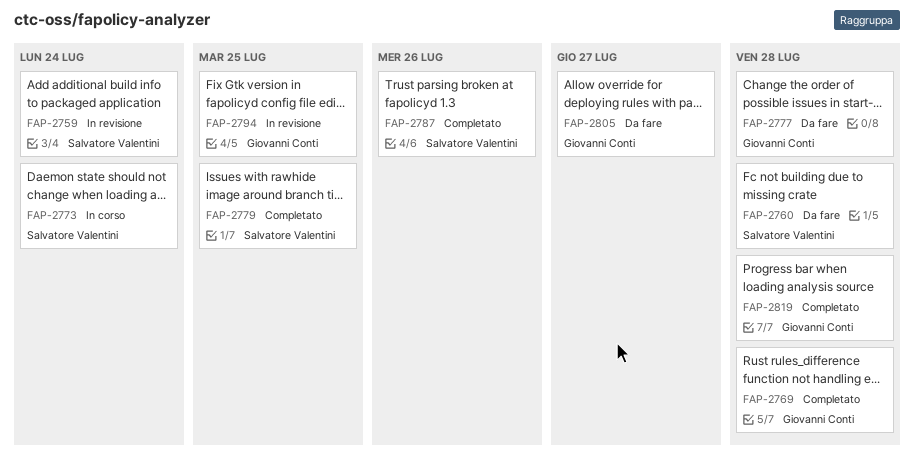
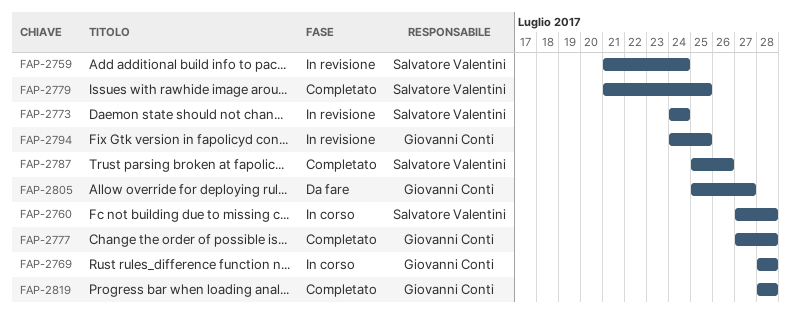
FAP-2760, status: Da fare -> In corso
FAP-2769, status: Completato -> In corso
FAP-2773, status: In corso -> In revisione
FAP-2777, status: Da fare -> Completato

